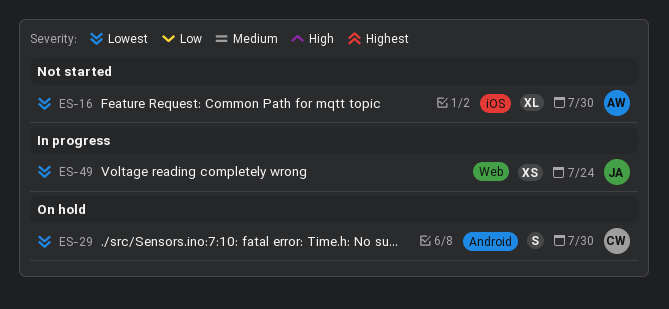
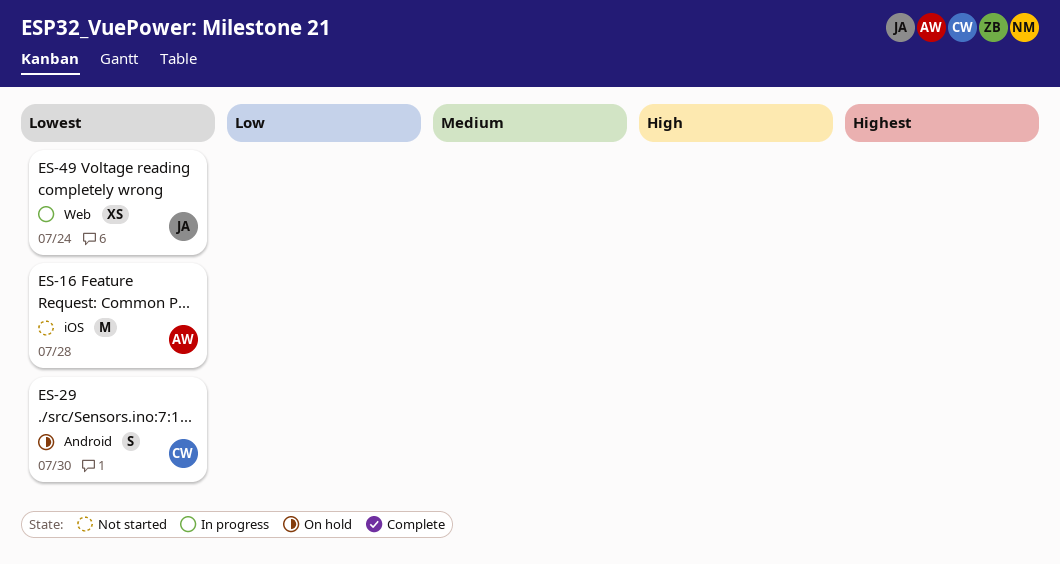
ES-16, estimate: XL -> M
ES-16, due: Jul 30 -> Jul 28

